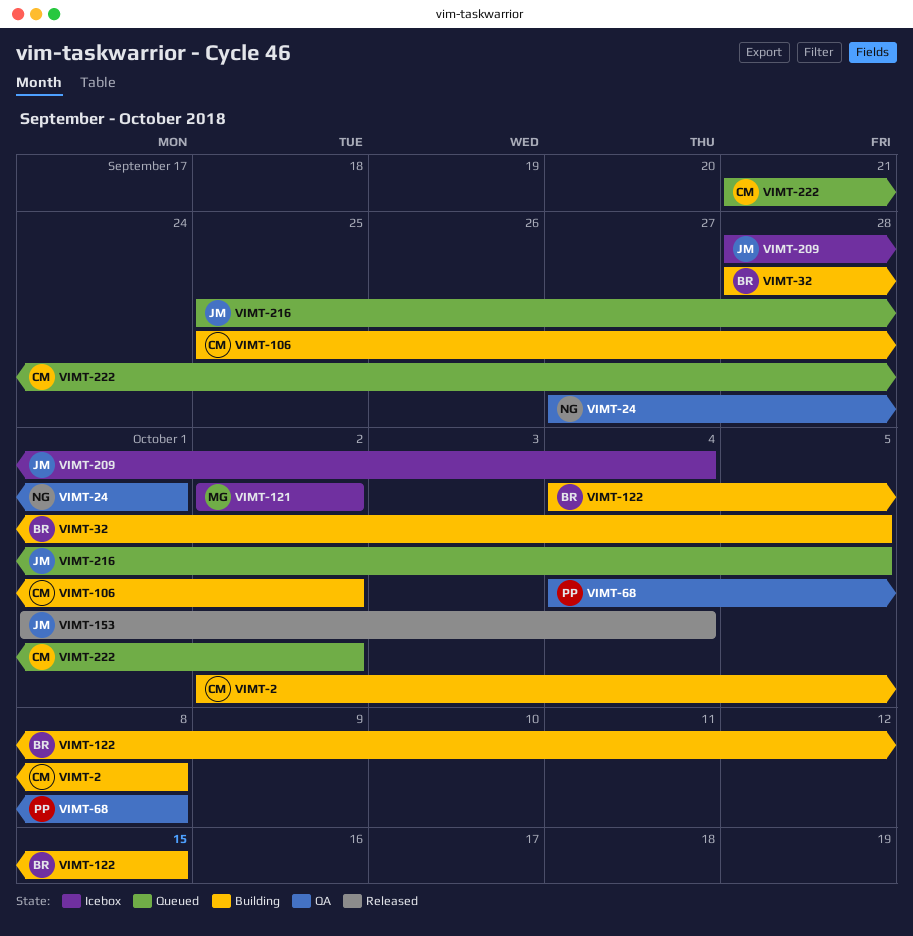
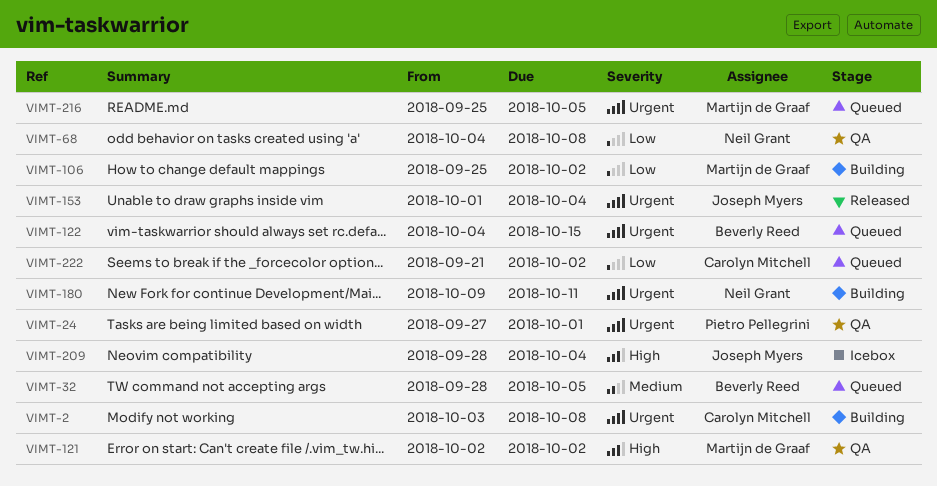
VIMT-2, start: Oct 2 -> Oct 3
VIMT-24, owner: Neil Grant -> Pietro Pellegrini
VIMT-32, status: Building -> Queued
VIMT-68, owner: Pietro Pellegrini -> Neil Grant
VIMT-106, owner: Carolyn Mitchell -> Martijn de Graaf
VIMT-121, status: Icebox -> QA
VIMT-122, status: Building -> Queued
VIMT-180: none -> present
VIMT-216, owner: Joseph Myers -> Martijn de Graaf

